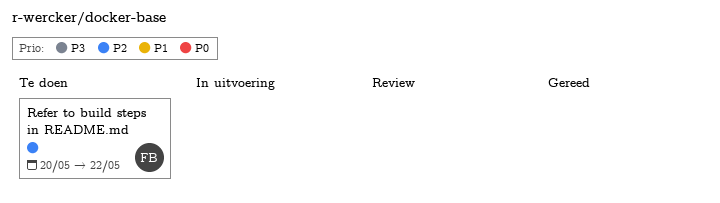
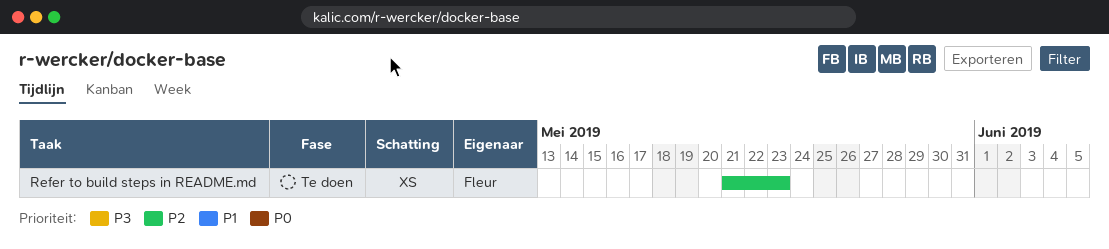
Refer to build steps in README.md, start: May 20 -> May 21
Refer to build steps in README.md, due: May 22 -> May 23

